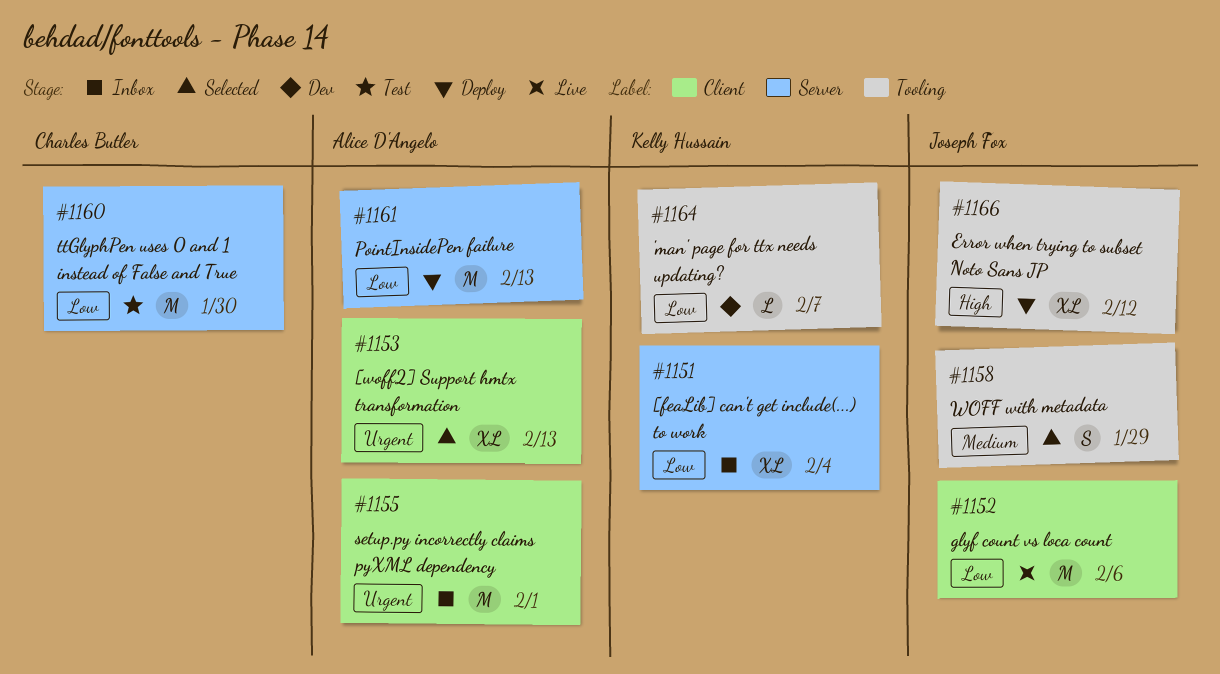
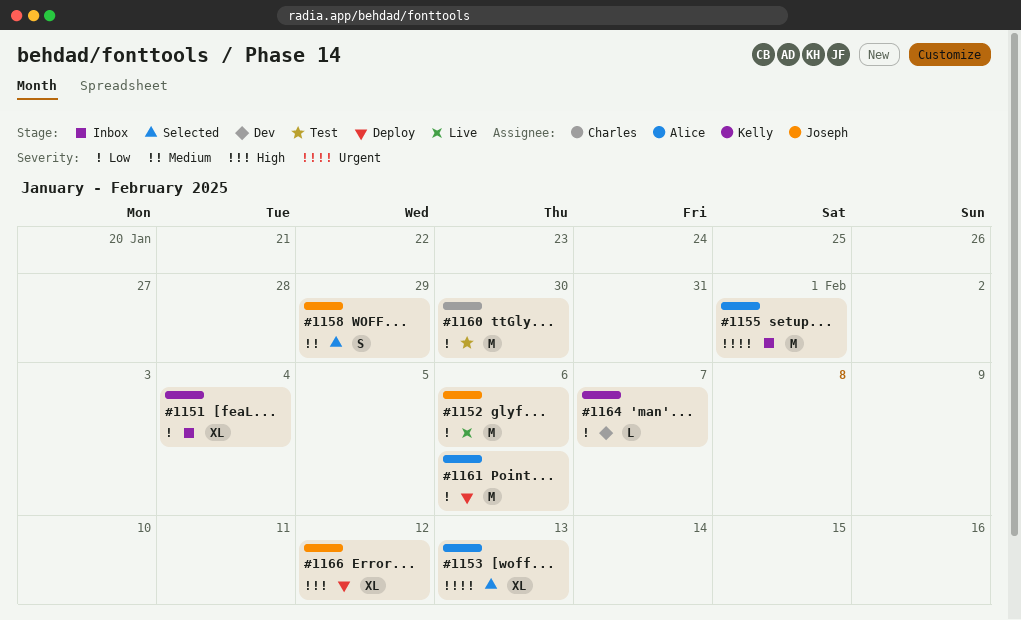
#1161, due: Feb 13 -> Feb 6

